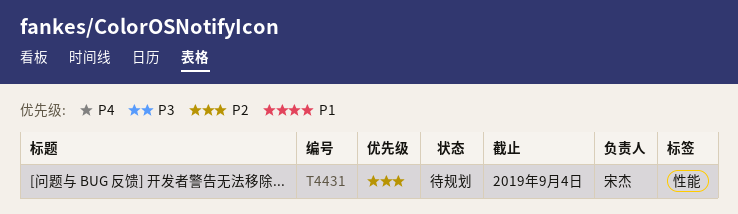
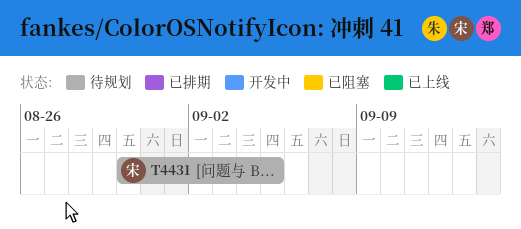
T4431, due: Sep 4 -> Sep 5

